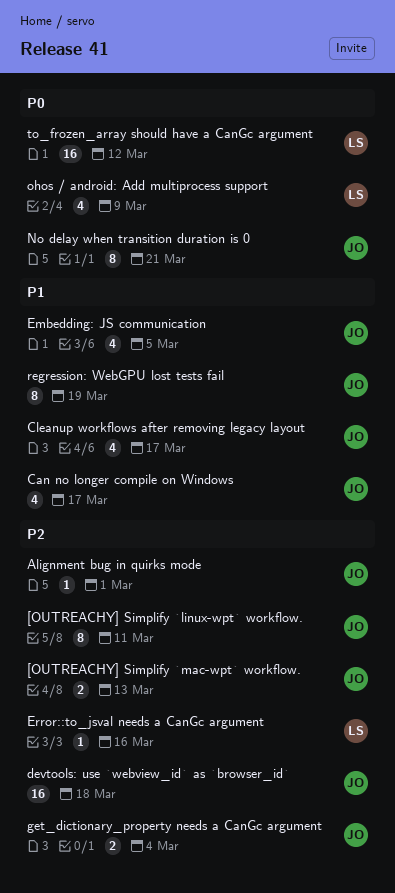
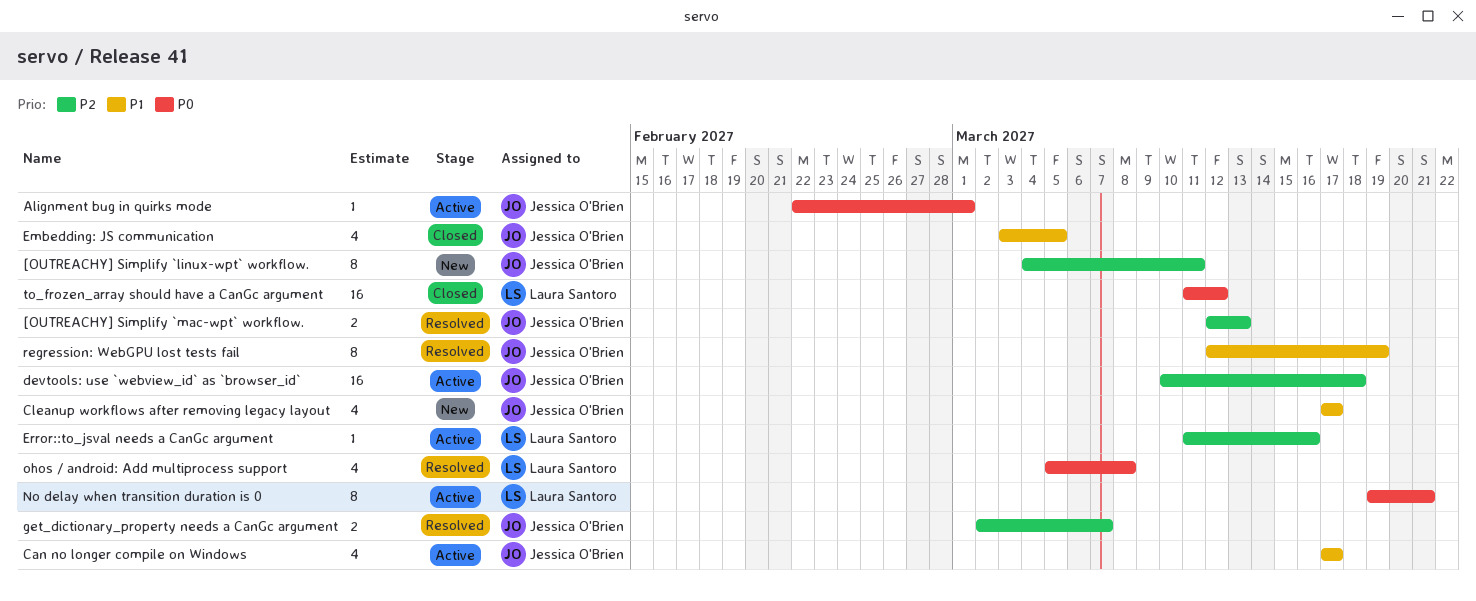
Alignment bug in quirks mode, priority: P2 -> P0
get_dictionary_property needs a CanGc argument, due: Mar 4 -> Mar 7
No delay when transition duration is 0, owner: Jessica O'Brien -> Laura Santoro
ohos / android: Add multiprocess support, due: Mar 9 -> Mar 8

